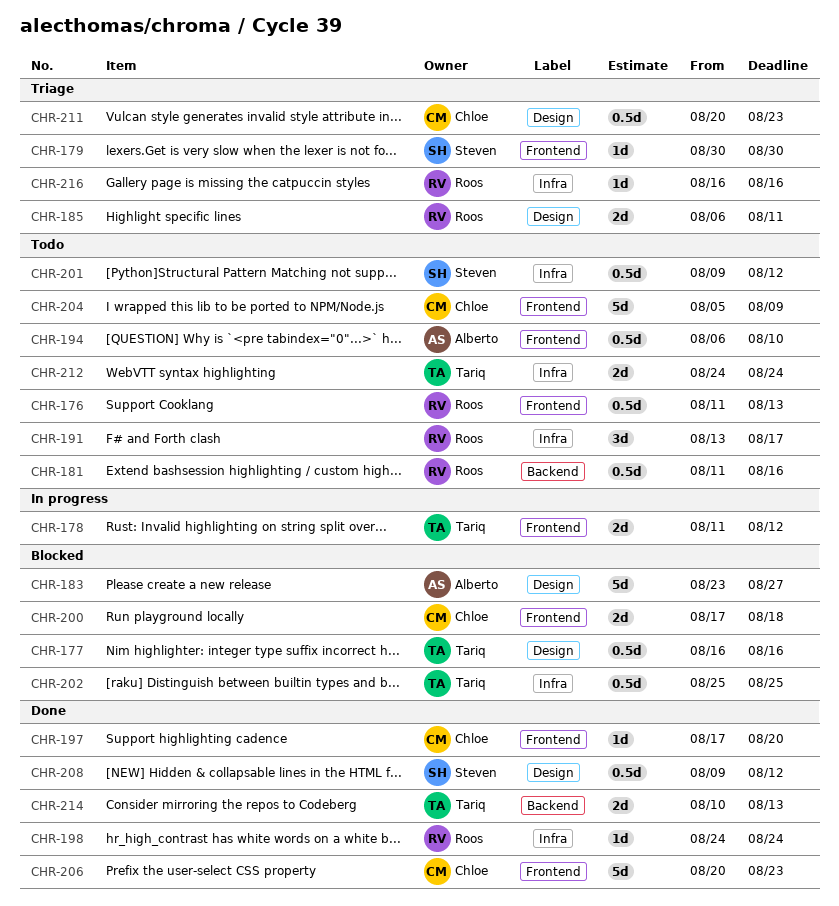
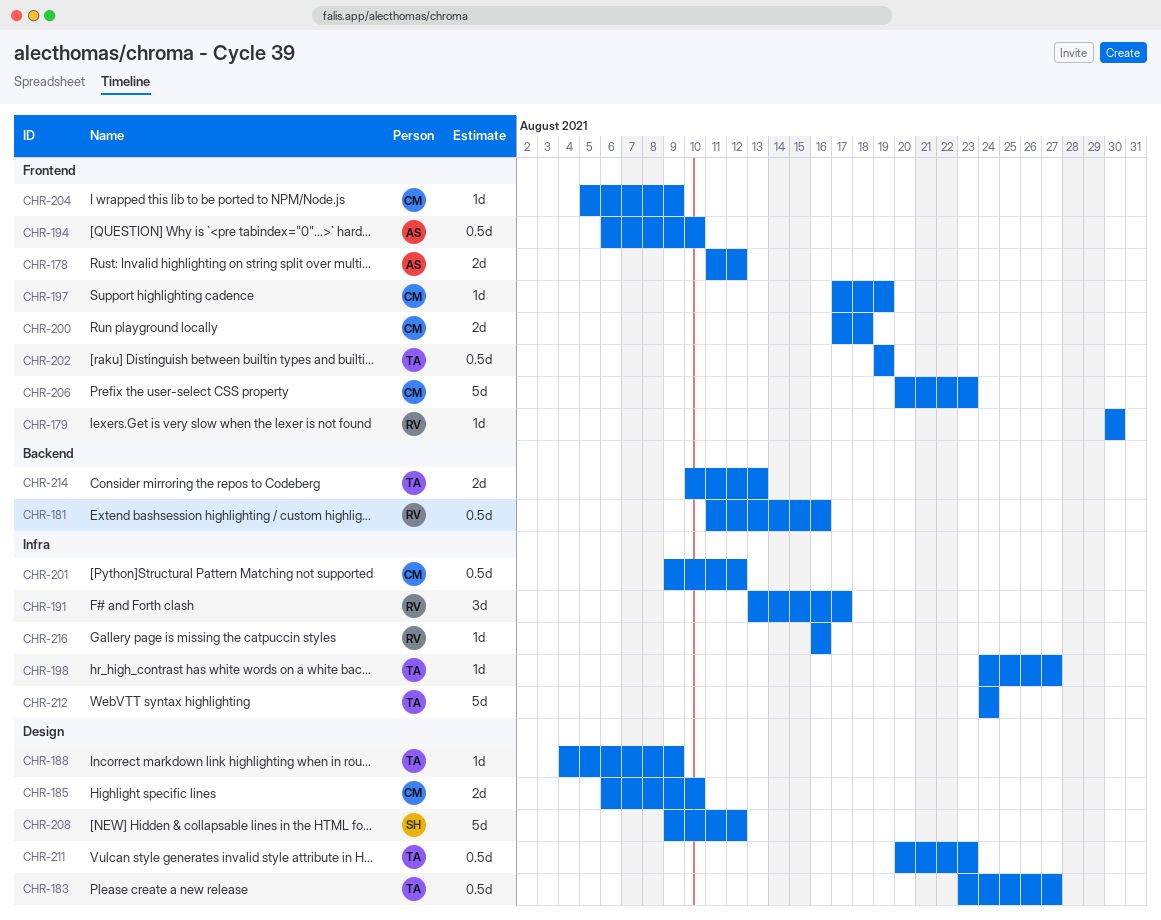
CHR-176: present -> none
CHR-177: present -> none
CHR-178, owner: Tariq -> Alberto
CHR-179, owner: Steven -> Roos
CHR-183, owner: Alberto -> Tariq
CHR-183, estimate: 5d -> 0.5d
CHR-185, owner: Roos -> Chloe
CHR-185, due: Aug 11 -> Aug 10
CHR-188: none -> present
CHR-197, due: Aug 20 -> Aug 19
CHR-198, owner: Roos -> Tariq
CHR-198, due: Aug 24 -> Aug 27
CHR-201, owner: Steven -> Chloe
CHR-202, label: Infra -> Frontend
CHR-202, start: Aug 25 -> Aug 19
CHR-202, due: Aug 25 -> Aug 19
CHR-204, estimate: 5d -> 1d
CHR-208, estimate: 0.5d -> 5d
CHR-211, owner: Chloe -> Tariq
CHR-212, estimate: 2d -> 5d

